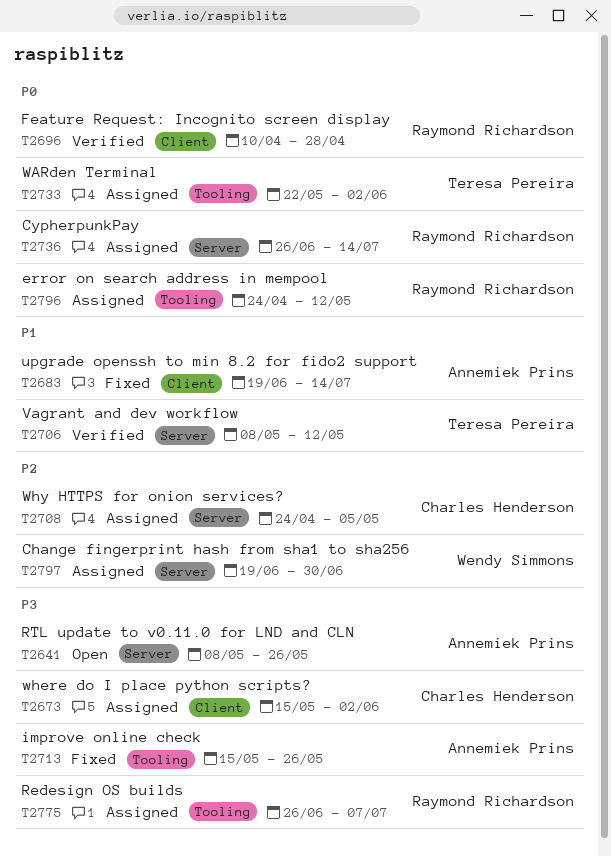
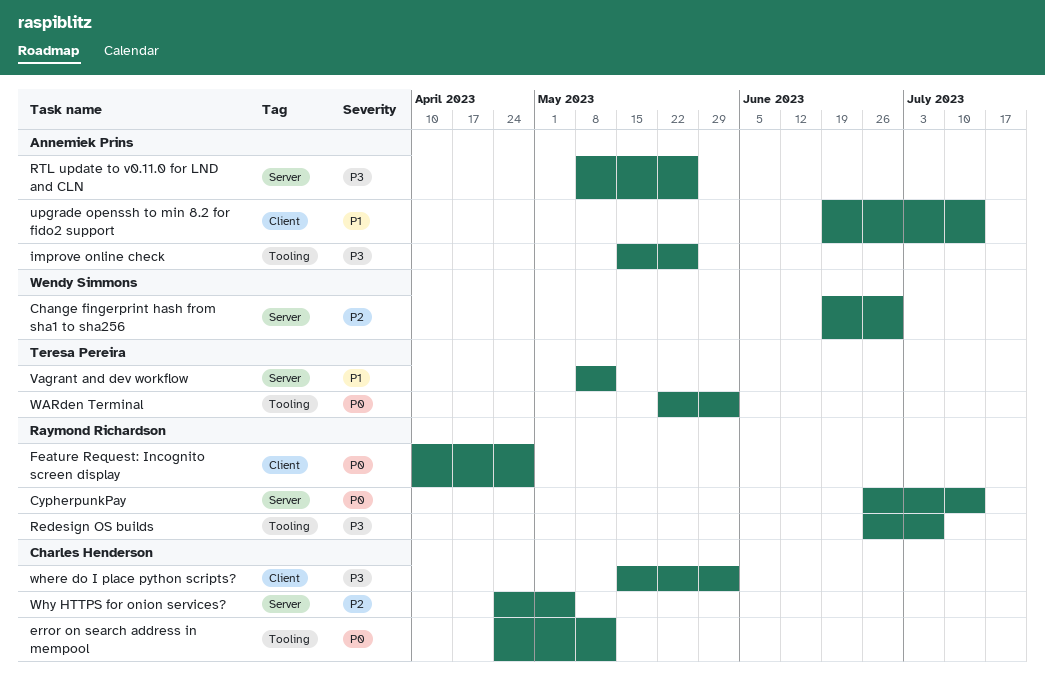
error on search address in mempool, owner: Raymond Richardson -> Charles Henderson

